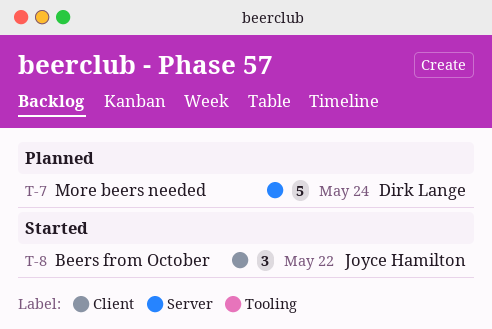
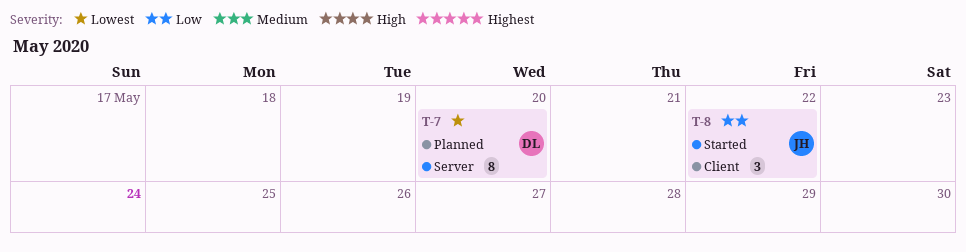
T-7, estimate: 5 -> 8
T-7, due: May 24 -> May 20

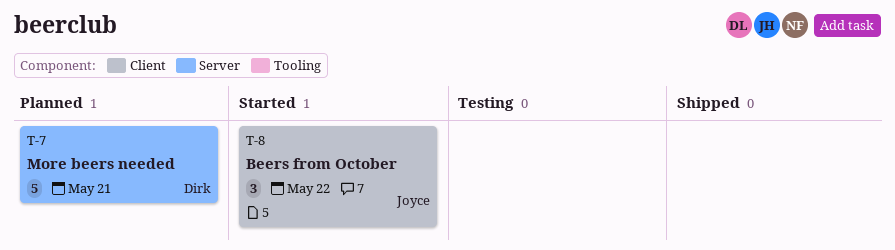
T-7, estimate: 8 -> 5
T-7, due: May 20 -> May 21

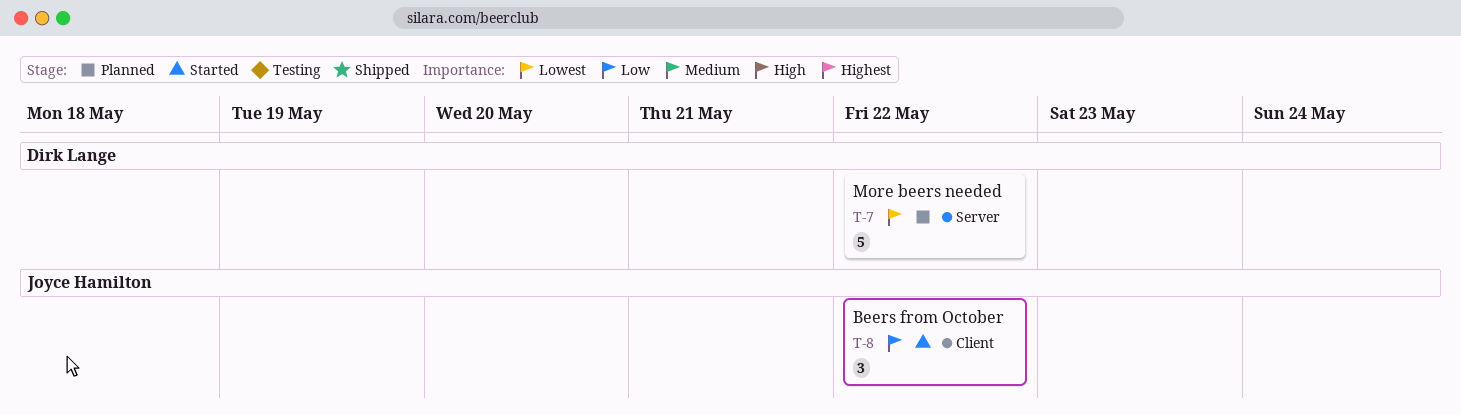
T-7, due: May 21 -> May 22

